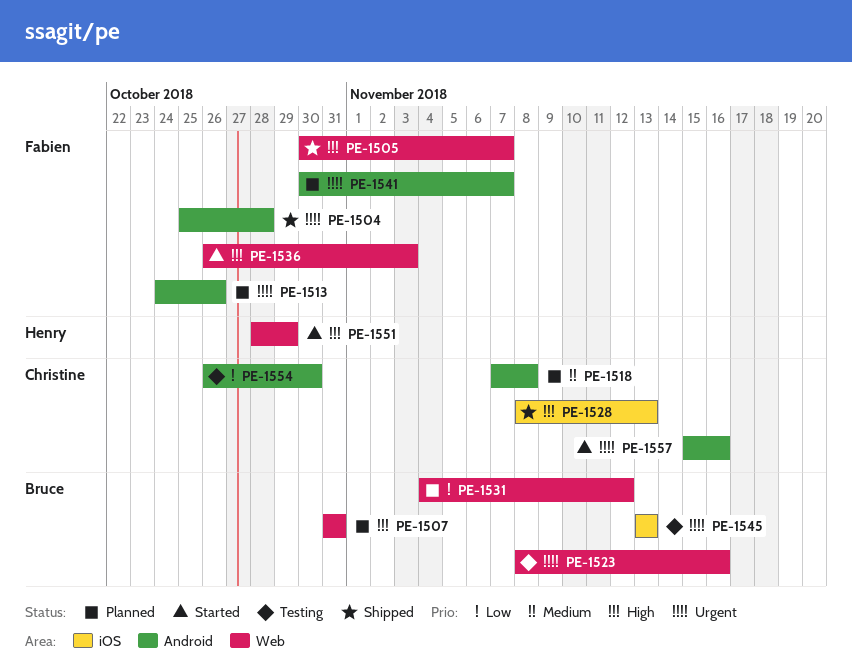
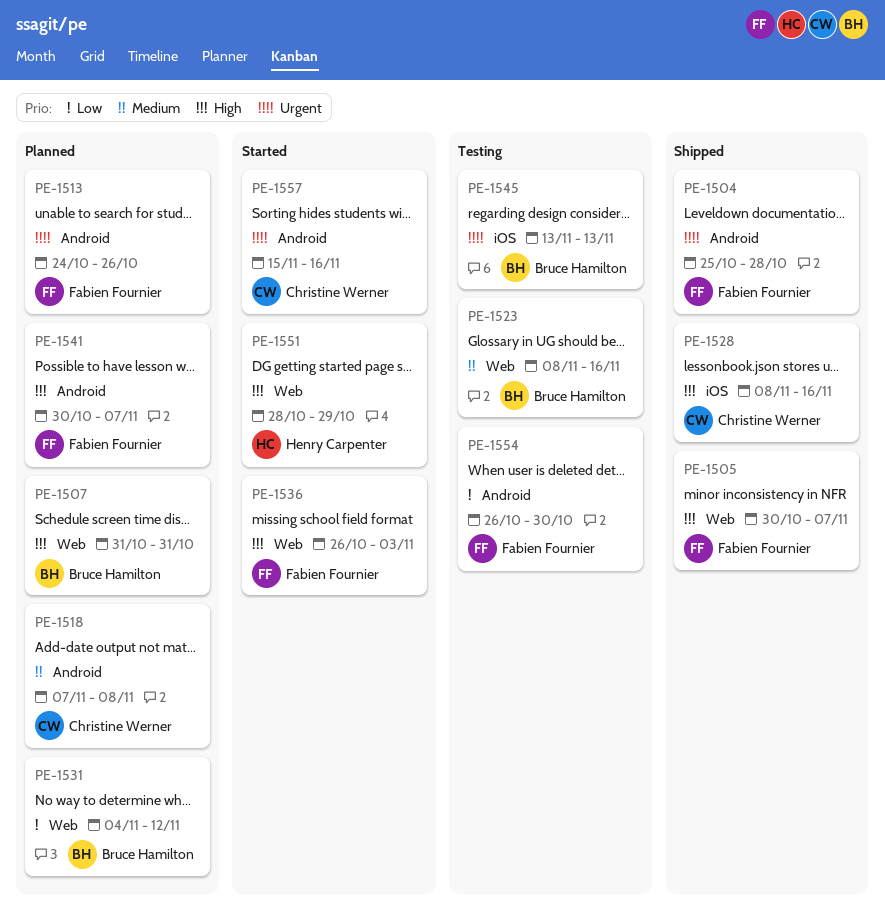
PE-1523, priority: Urgent -> Medium
PE-1528, due: Nov 13 -> Nov 16
PE-1541, priority: Urgent -> High
PE-1554, owner: Christine Werner -> Fabien Fournier

